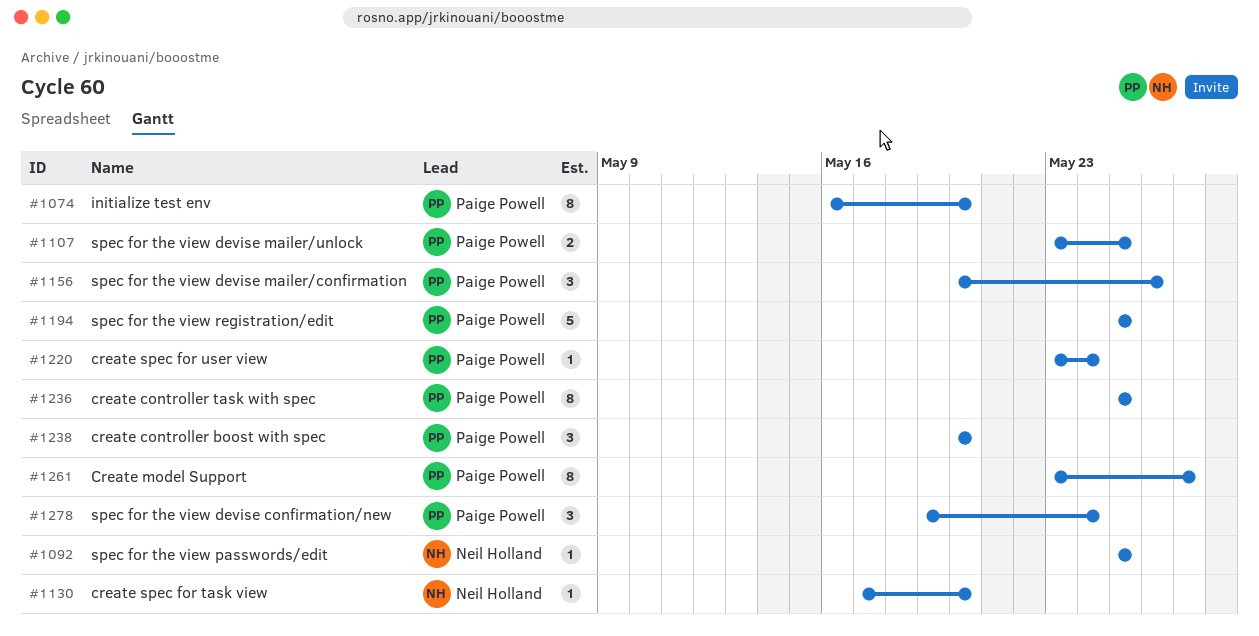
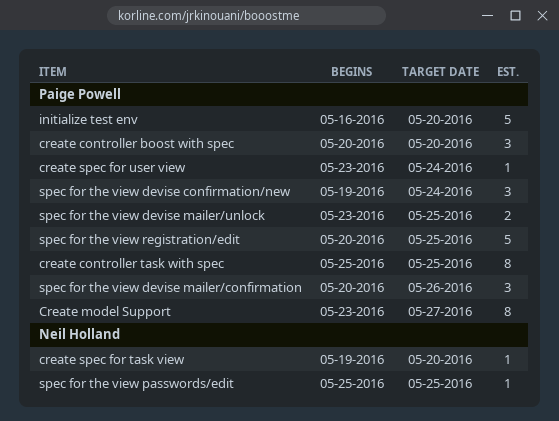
create spec for task view, start: May 17 -> May 19
initialize test env, estimate: 8 -> 5
spec for the view registration/edit, start: May 25 -> May 20

